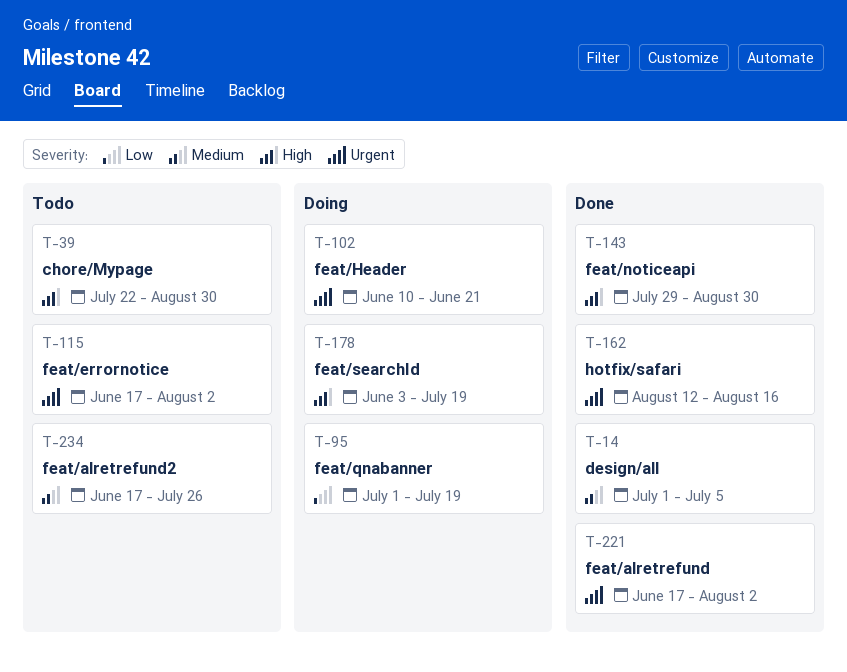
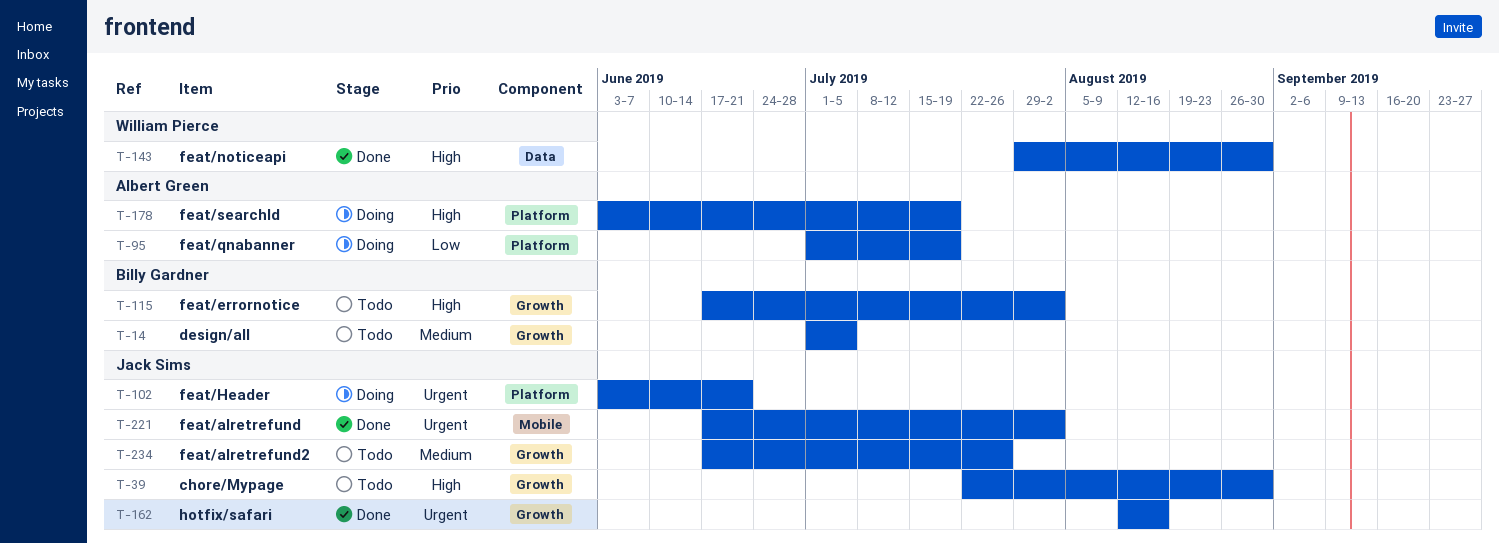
T-14, status: Done -> Todo
T-102, start: Jun 10 -> Jun 3
T-115, priority: Urgent -> High

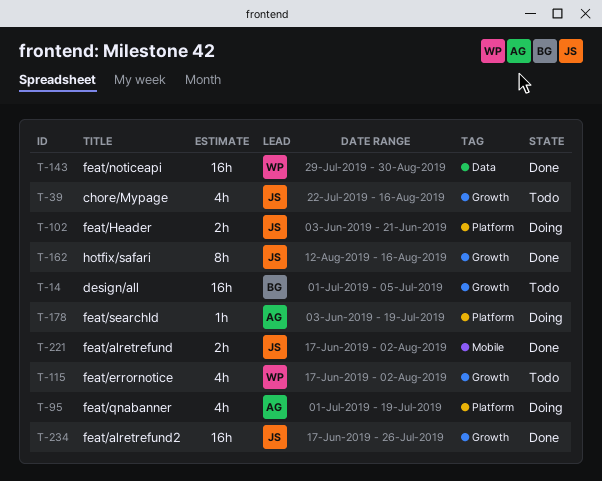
T-39, due: Aug 30 -> Aug 16
T-115, owner: Billy Gardner -> William Pierce
T-234, status: Todo -> Done

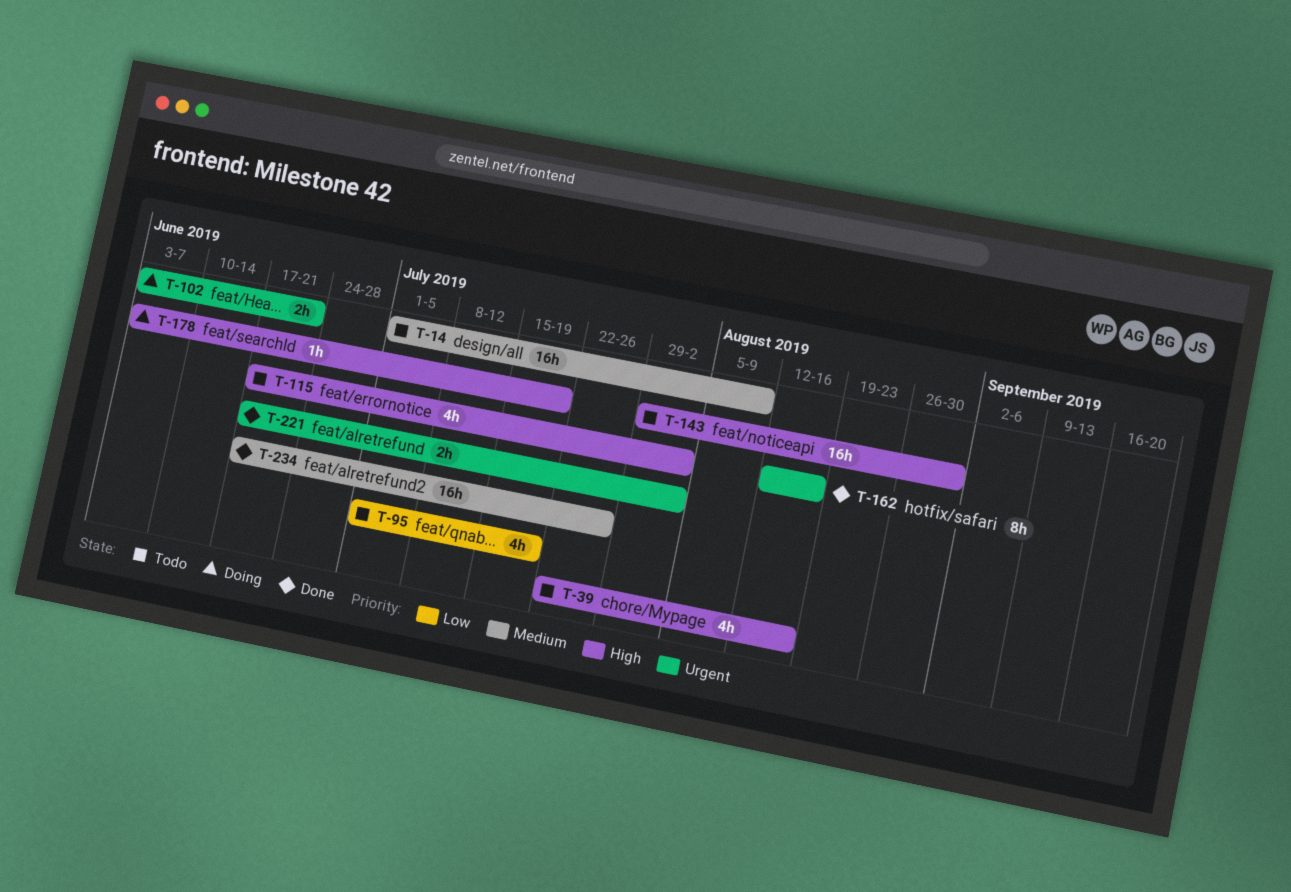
T-14, due: Jul 5 -> Aug 9
T-95, status: Doing -> Todo
T-143, status: Done -> Todo

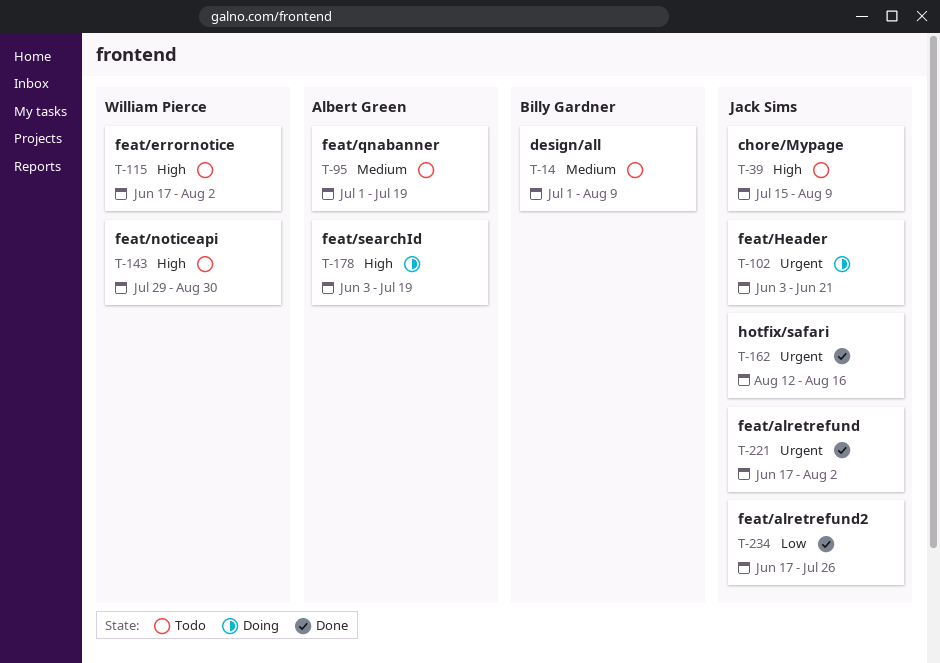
T-39, start: Jul 22 -> Jul 15
T-39, due: Aug 16 -> Aug 9
T-95, priority: Low -> Medium
T-234, priority: Medium -> Low

